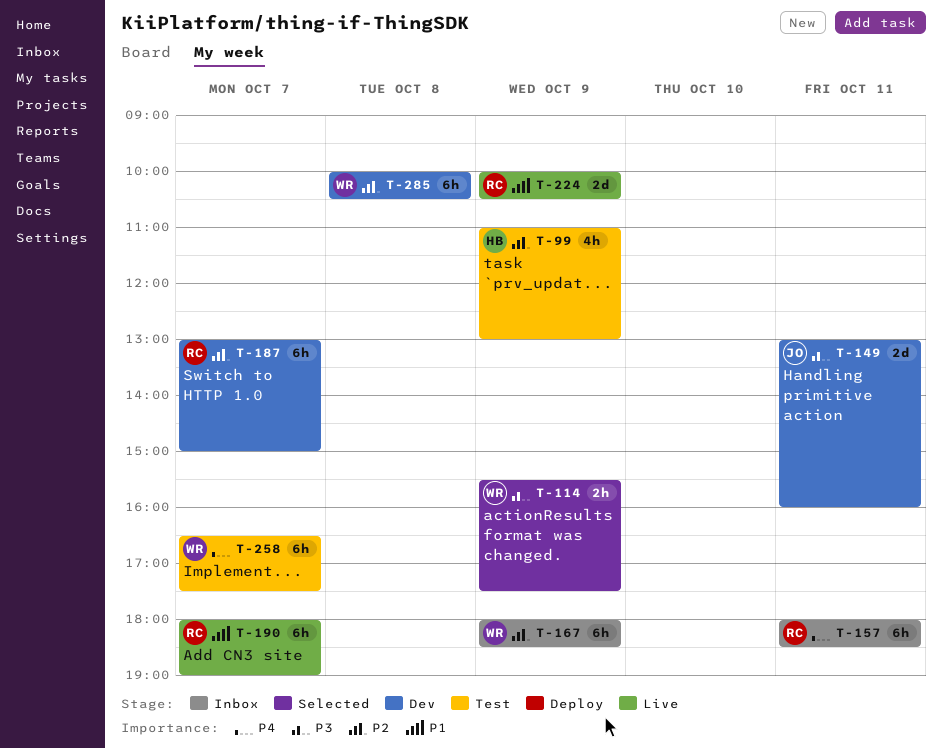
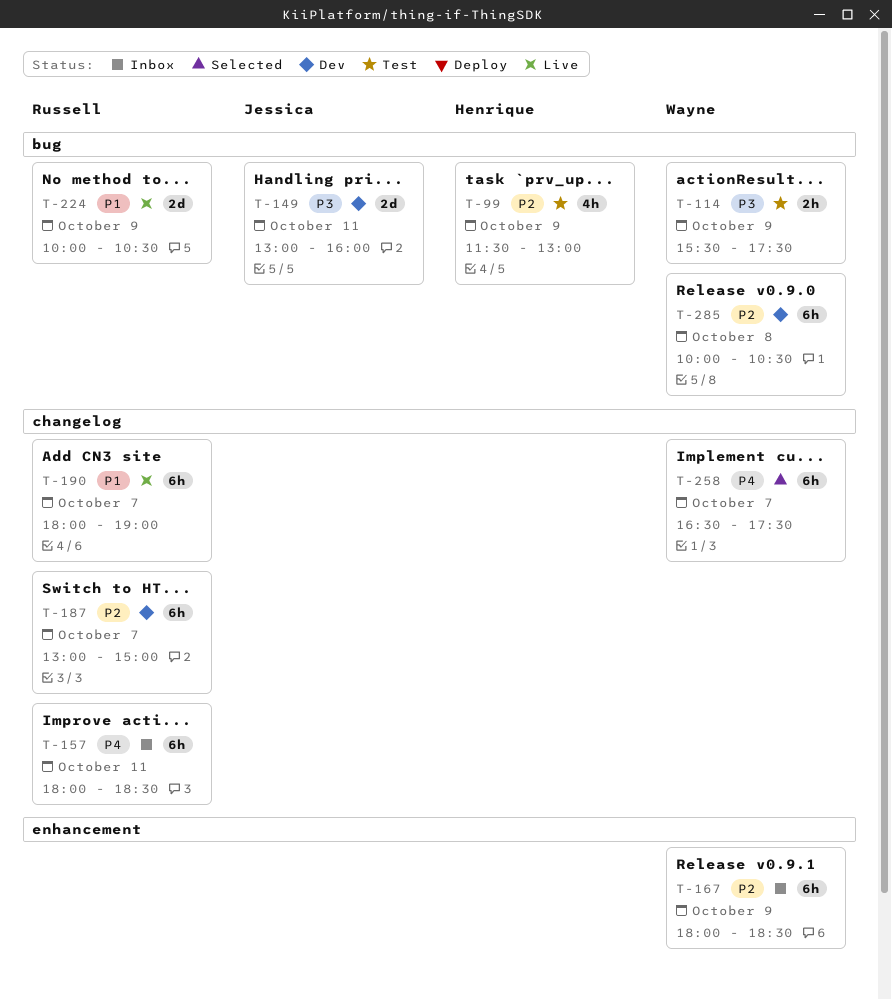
T-99, begins: 11:00 -> 11:30
T-114, status: Selected -> Test
T-258, status: Test -> Selected

